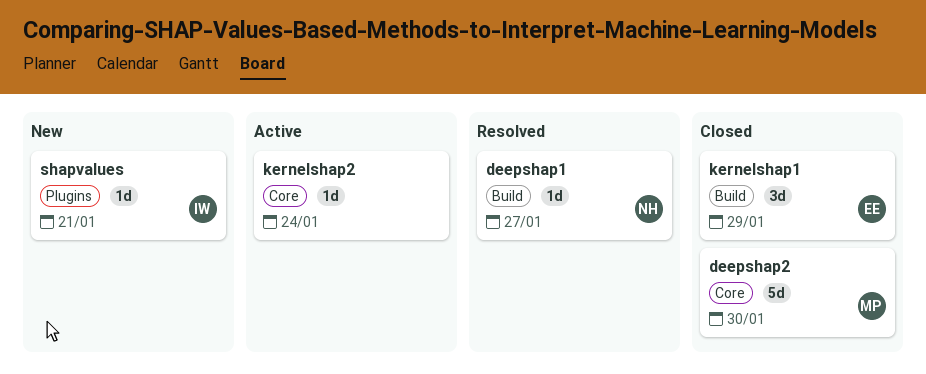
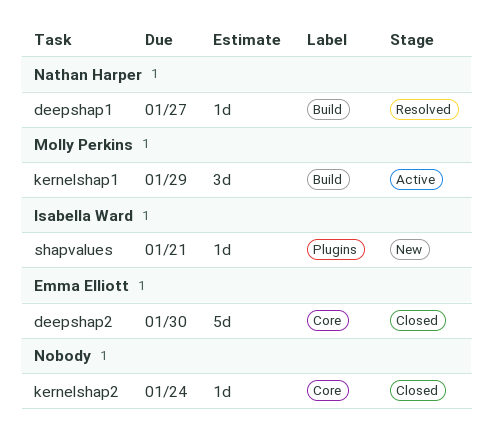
deepshap2, owner: Molly Perkins -> Emma Elliott
kernelshap1, status: Closed -> Active
kernelshap1, owner: Emma Elliott -> Molly Perkins
kernelshap2, status: Active -> Closed

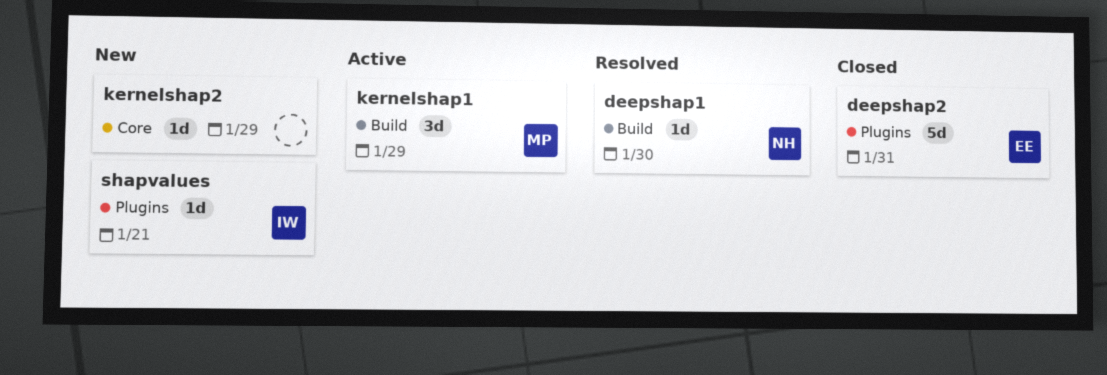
deepshap1, due: Jan 27 -> Jan 30
deepshap2, label: Core -> Plugins
deepshap2, due: Jan 30 -> Jan 31
kernelshap2, status: Closed -> New
kernelshap2, due: Jan 24 -> Jan 29

